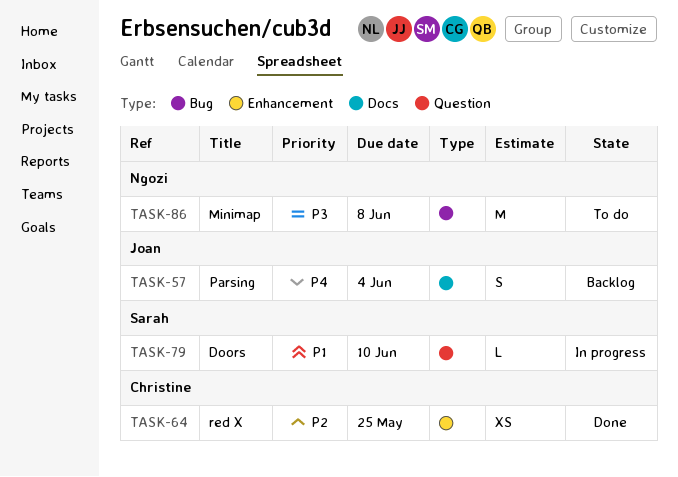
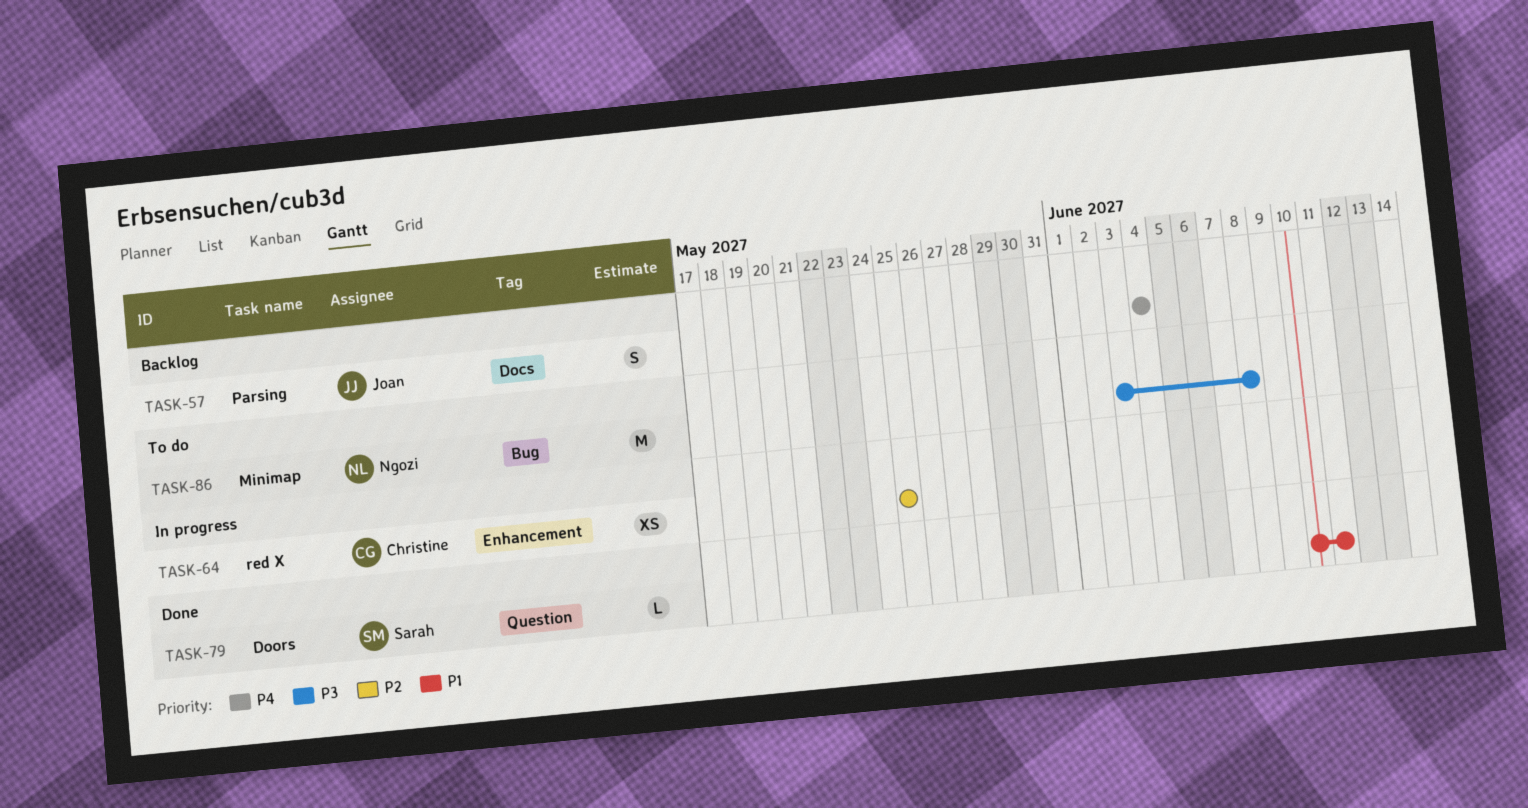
TASK-64, status: Done -> In progress
TASK-79, status: In progress -> Done
TASK-79, due: Jun 10 -> Jun 11

